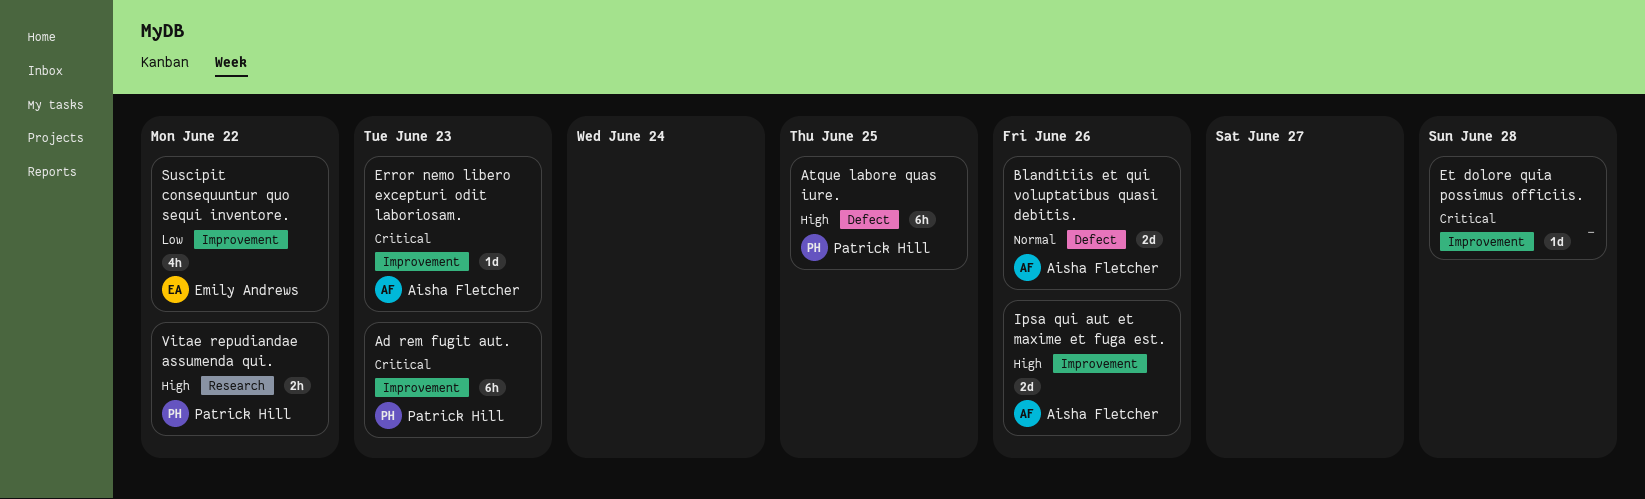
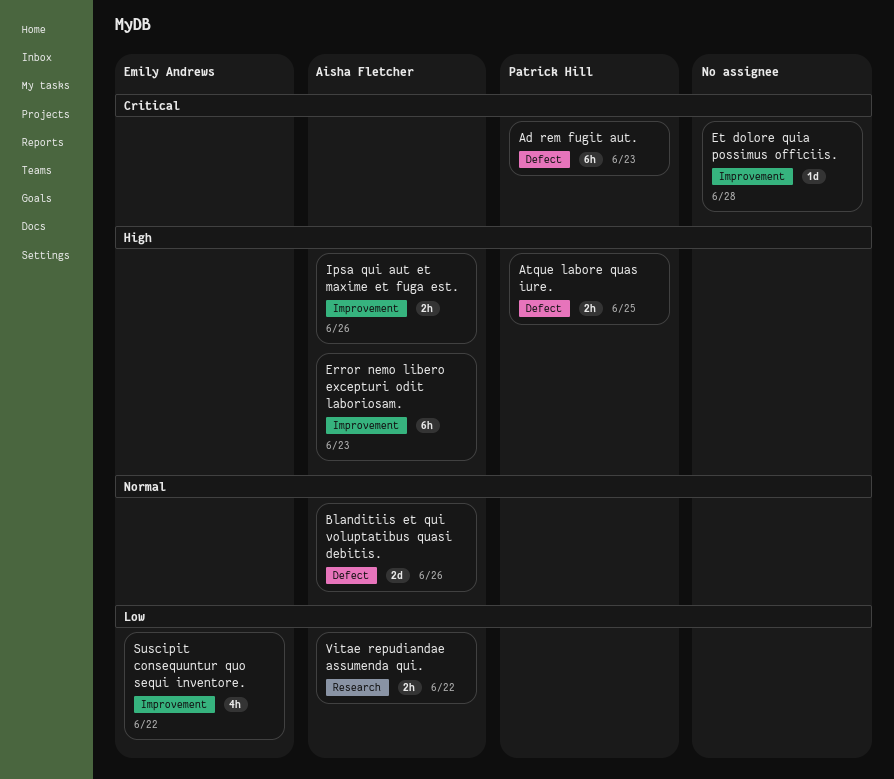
Ad rem fugit aut., label: Improvement -> Defect
Atque labore quas iure., estimate: 6h -> 2h
Error nemo libero excepturi odit laboriosam., priority: Critical -> High
Error nemo libero excepturi odit laboriosam., estimate: 1d -> 6h
Ipsa qui aut et maxime et fuga est., estimate: 2d -> 2h
Vitae repudiandae assumenda qui., owner: Patrick Hill -> Aisha Fletcher
Vitae repudiandae assumenda qui., priority: High -> Low

